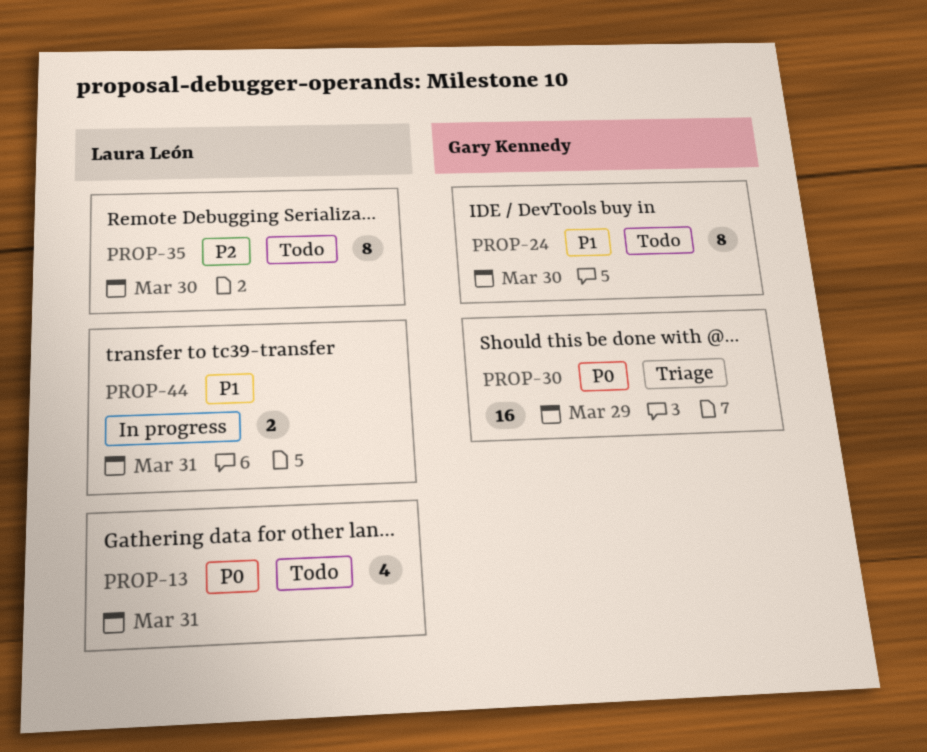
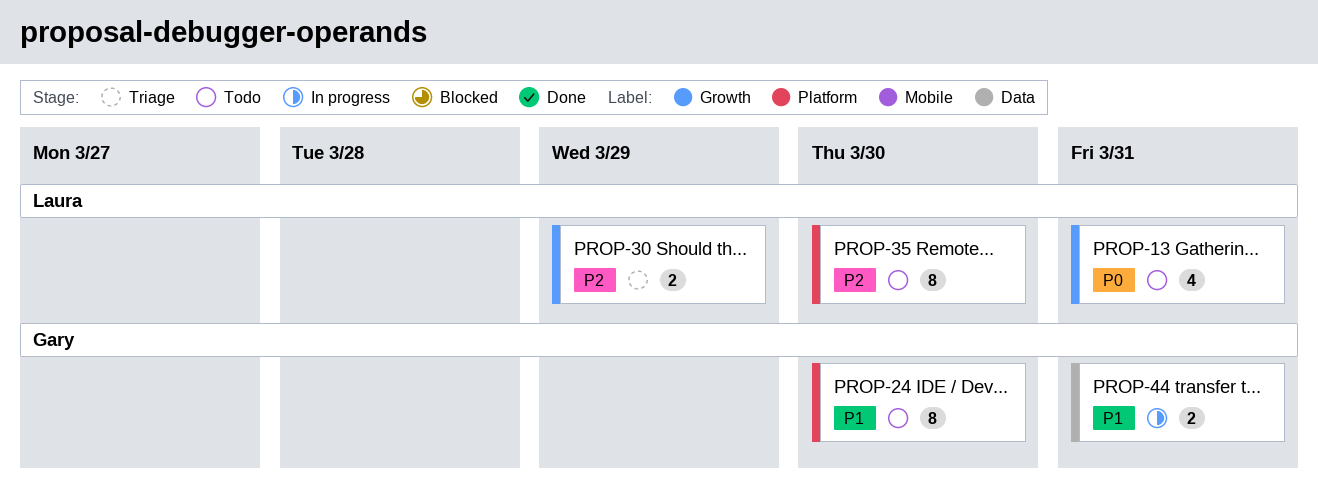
PROP-30, owner: Gary Kennedy -> Laura León
PROP-30, priority: P0 -> P2
PROP-30, estimate: 16 -> 2
PROP-44, owner: Laura León -> Gary Kennedy

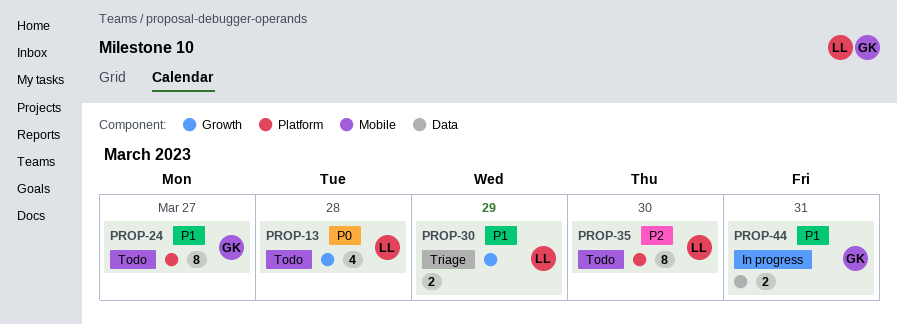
PROP-13, due: Mar 31 -> Mar 28
PROP-24, due: Mar 30 -> Mar 27
PROP-30, priority: P2 -> P1

